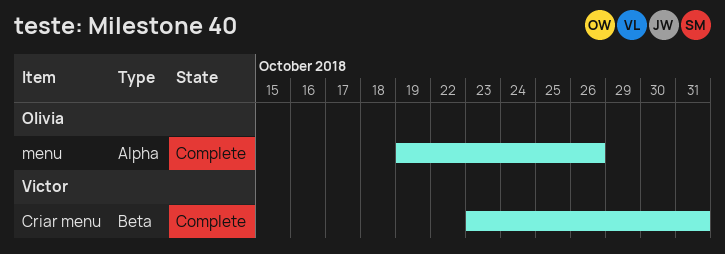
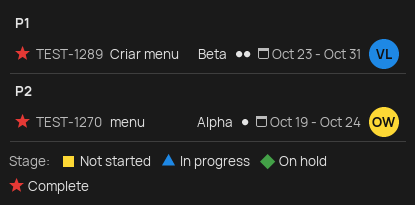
menu, due: Oct 26 -> Oct 24

